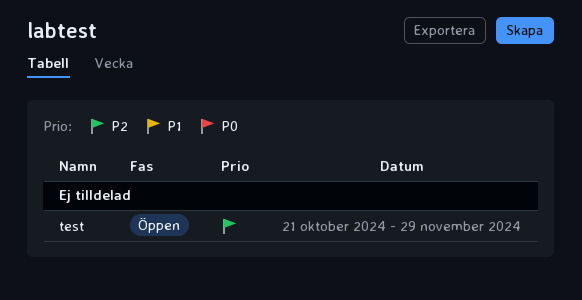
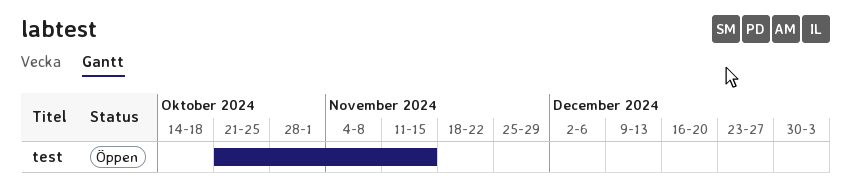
test, due: Nov 29 -> Nov 15

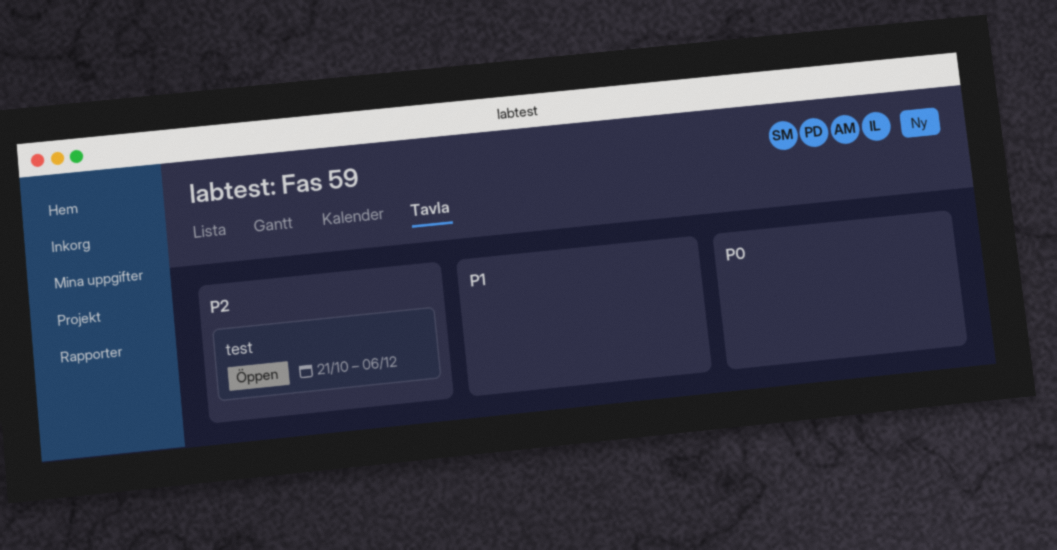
test, due: Nov 15 -> Dec 6

